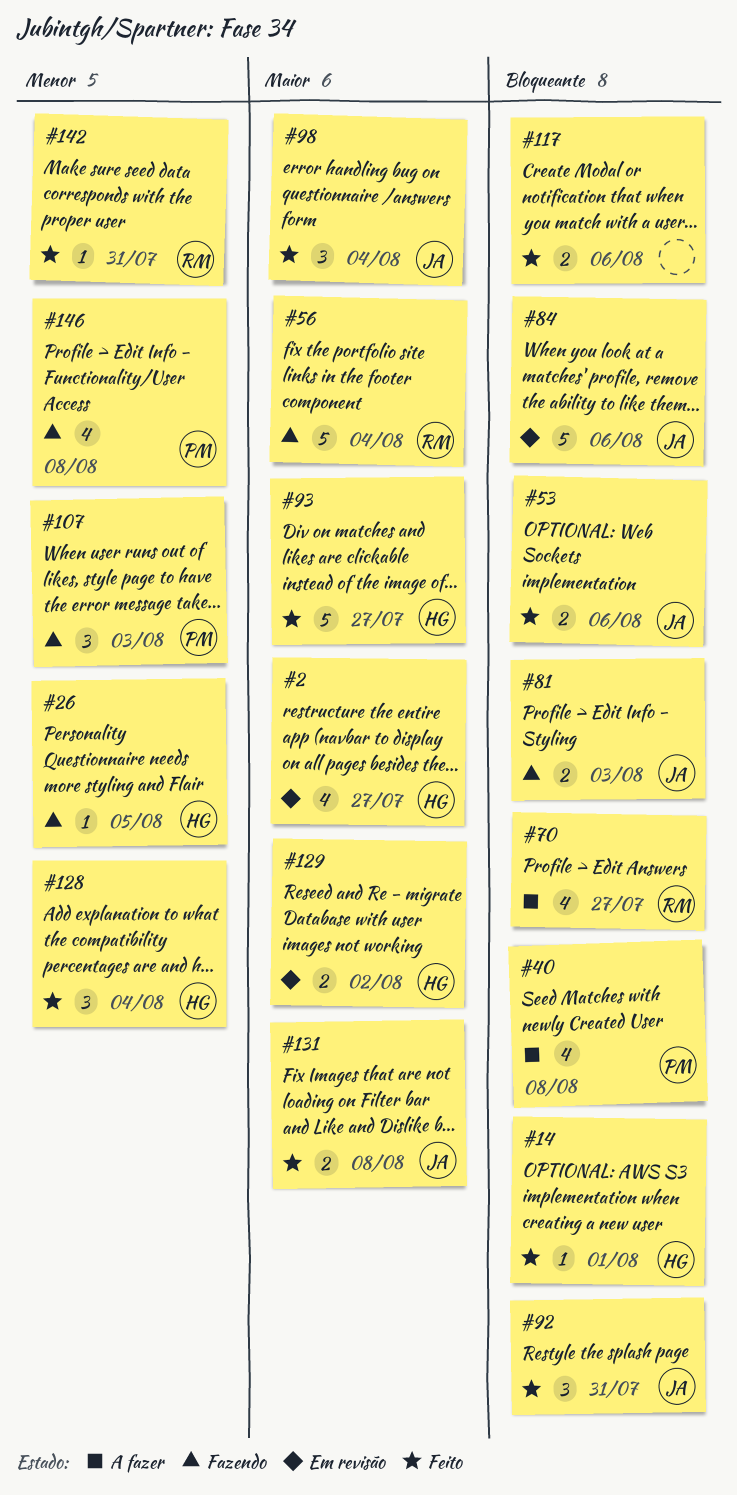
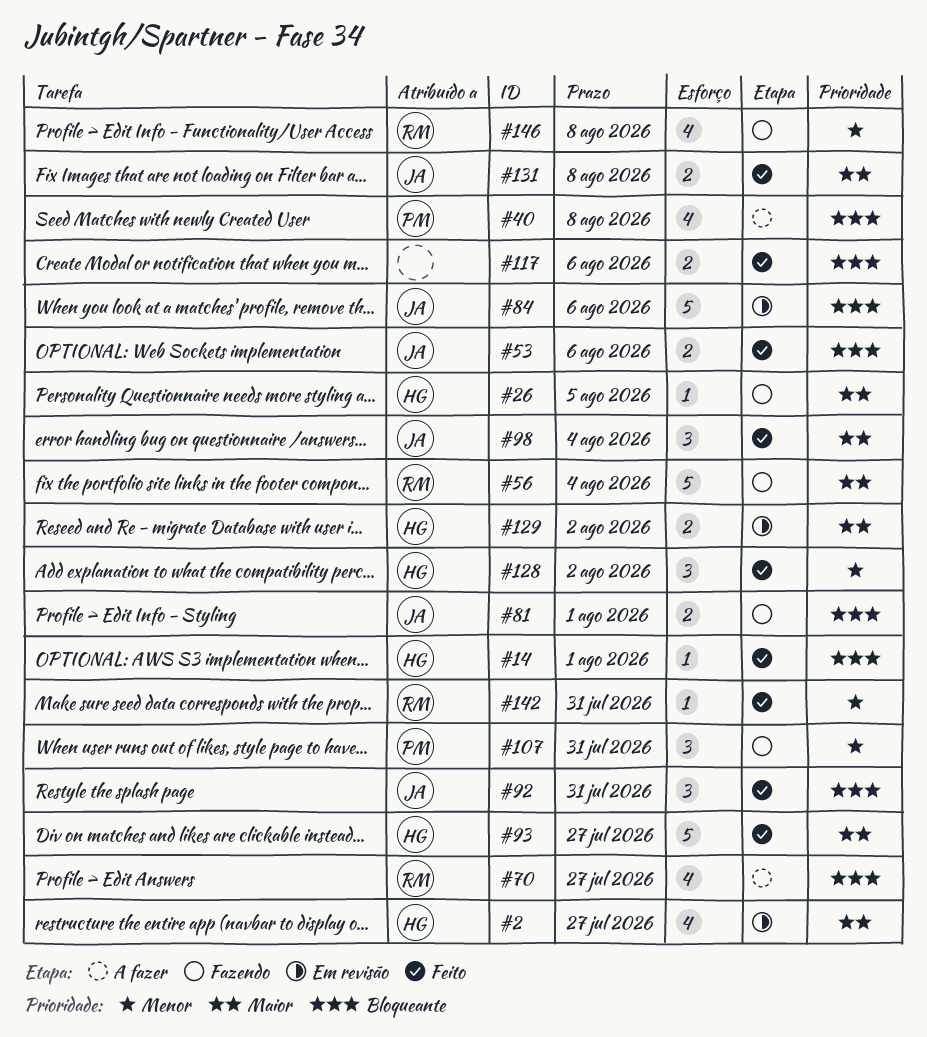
#26, priority: Menor -> Maior
#81, due: Aug 3 -> Aug 1
#107, due: Aug 3 -> Jul 31
#128, due: Aug 4 -> Aug 2
#146, owner: PM -> RM

